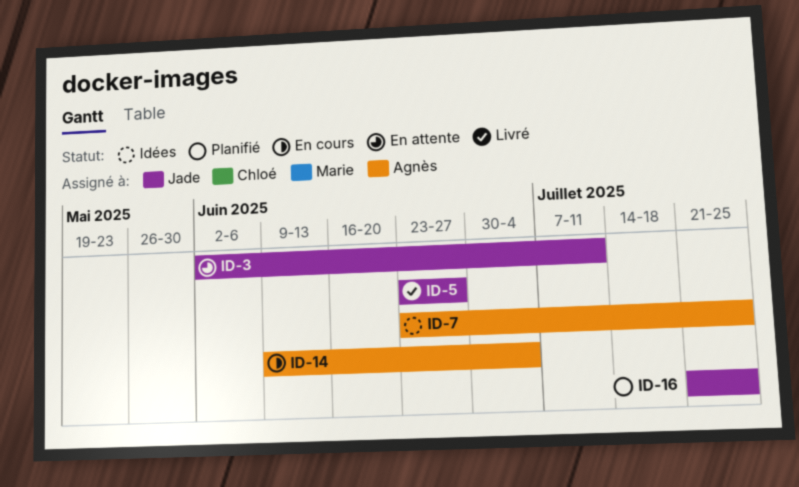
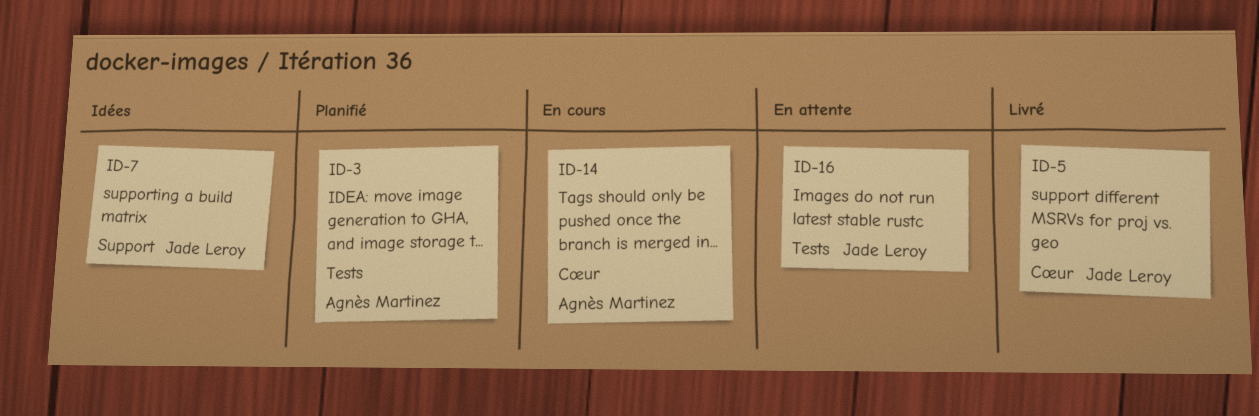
ID-3, status: En attente -> Planifié
ID-3, owner: Jade Leroy -> Agnès Martinez
ID-7, owner: Agnès Martinez -> Jade Leroy
ID-16, status: Planifié -> En attente

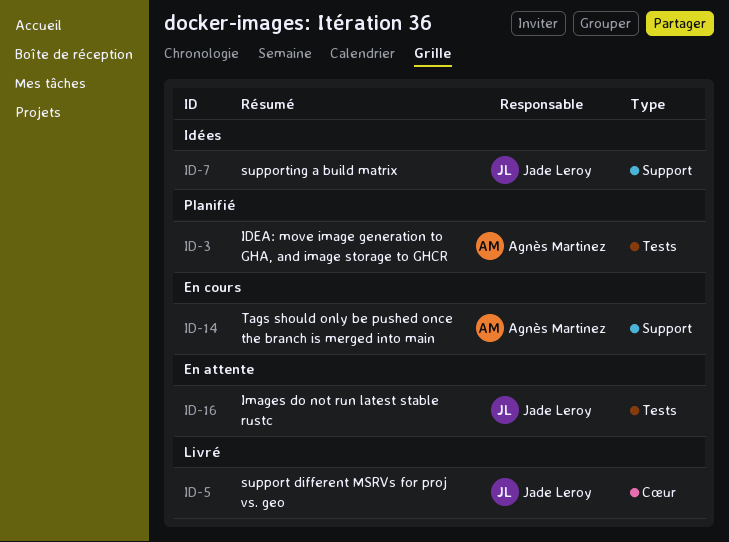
ID-14, label: Cœur -> Support

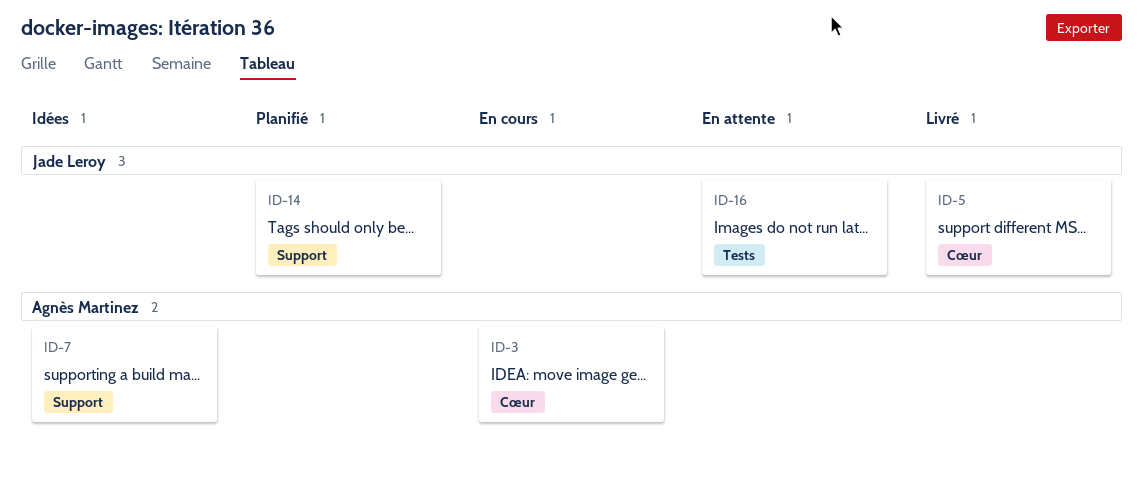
ID-3, status: Planifié -> En cours
ID-3, label: Tests -> Cœur
ID-7, owner: Jade Leroy -> Agnès Martinez
ID-14, status: En cours -> Planifié
ID-14, owner: Agnès Martinez -> Jade Leroy

